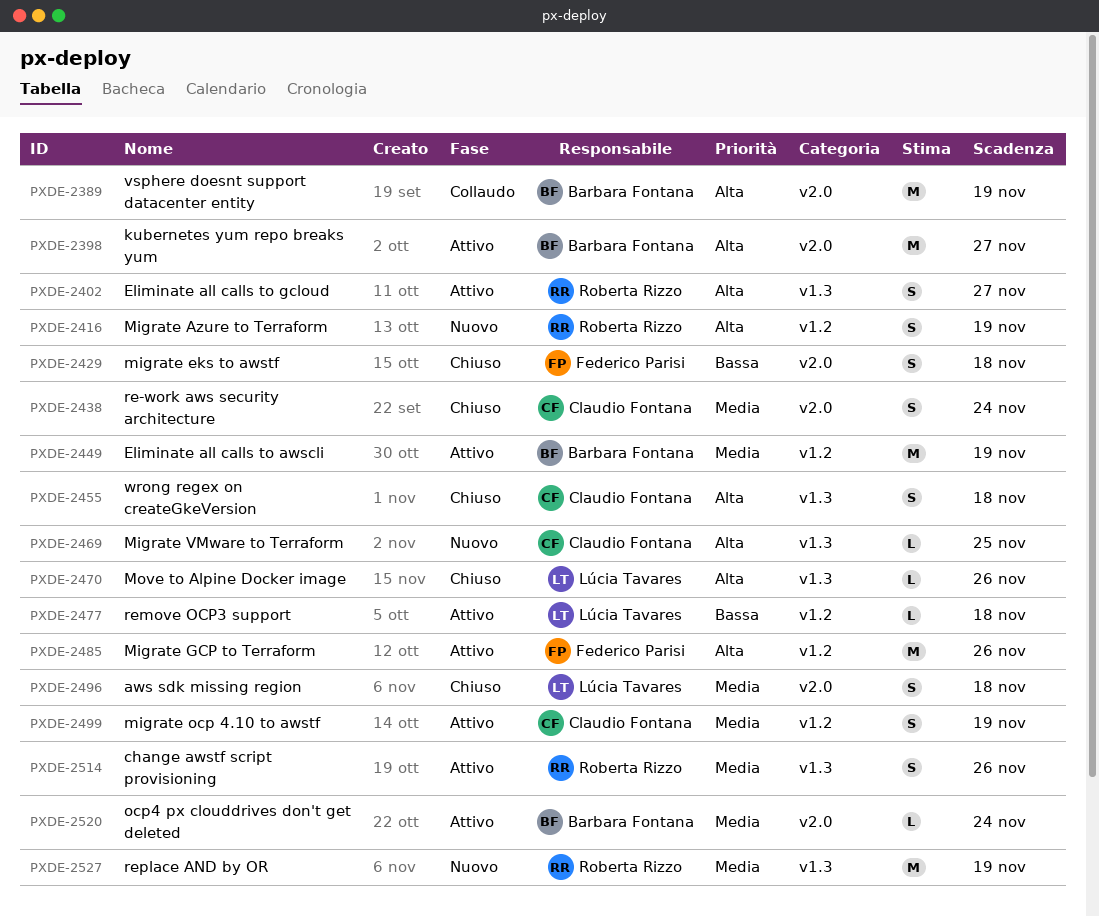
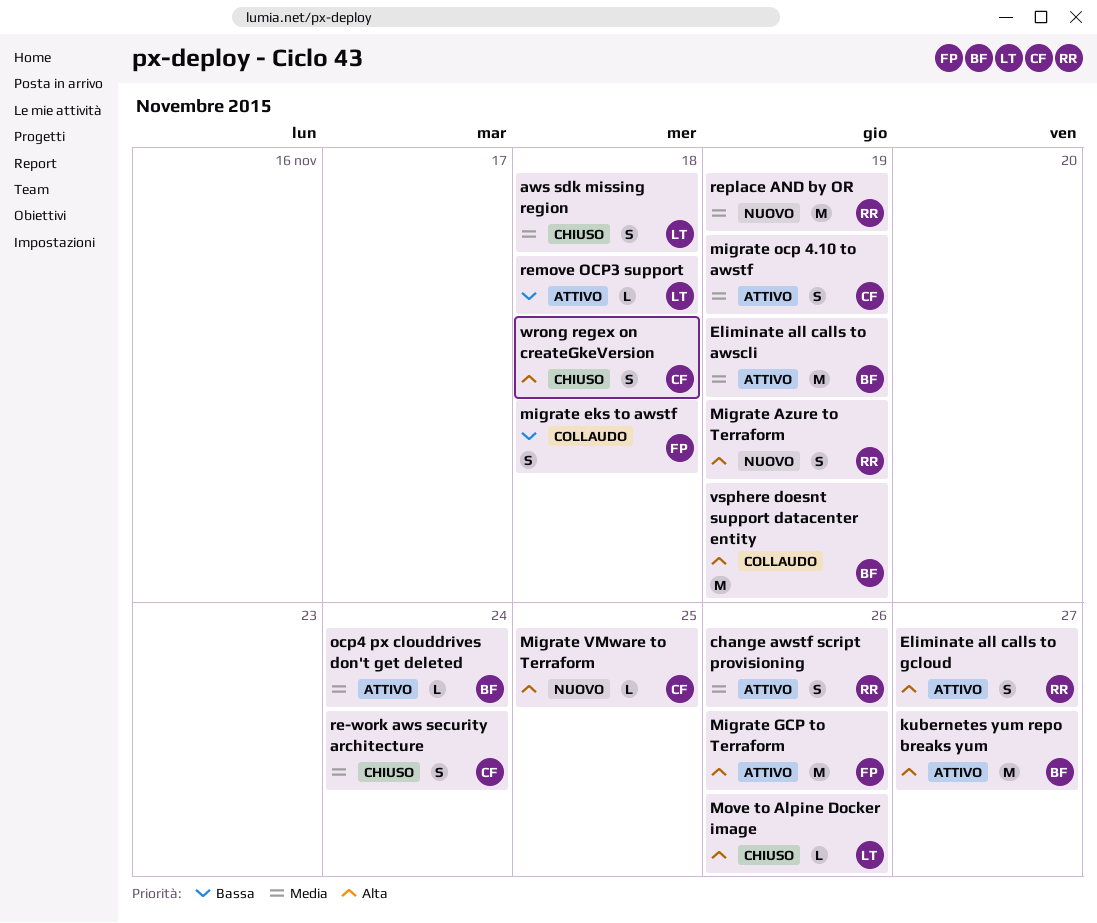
migrate eks to awstf, status: Chiuso -> Collaudo

